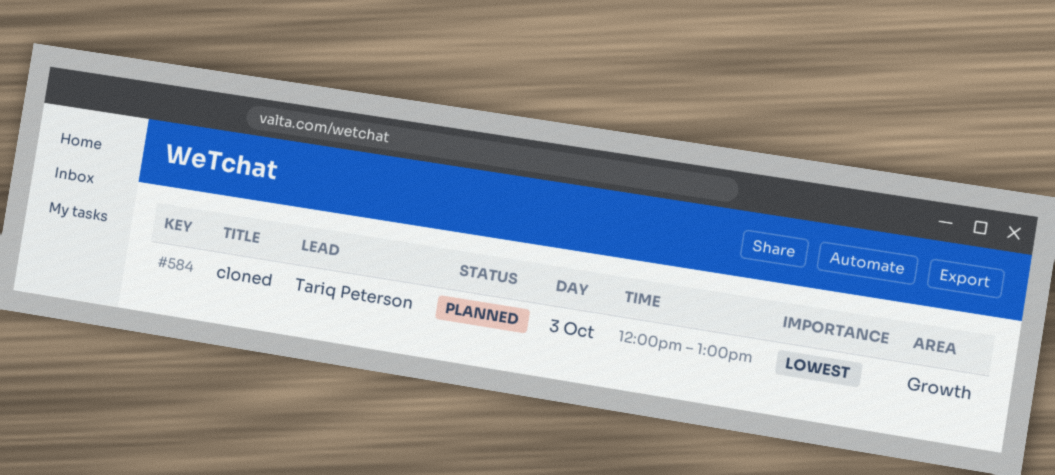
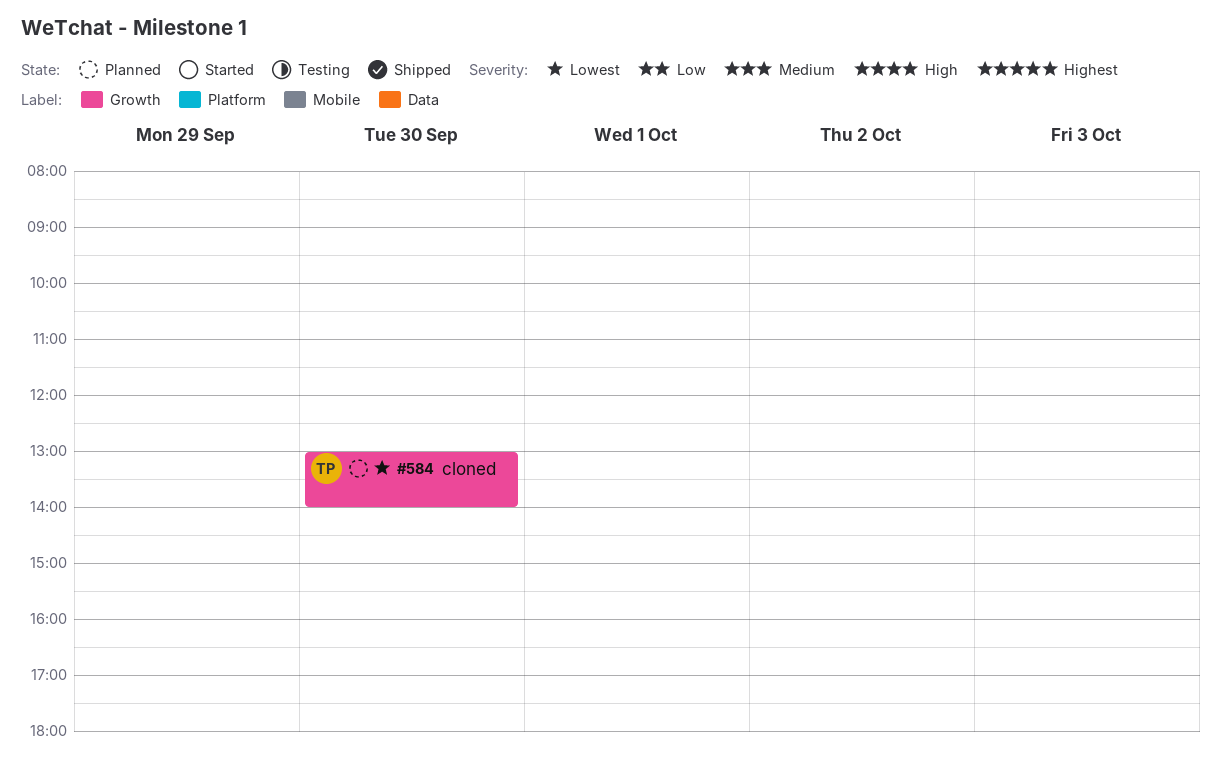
#584, day: Oct 3 -> Sep 30
#584, begins: 12:00 -> 13:00
#584, ends: 13:00 -> 14:00

